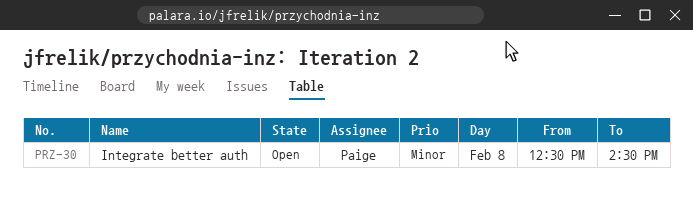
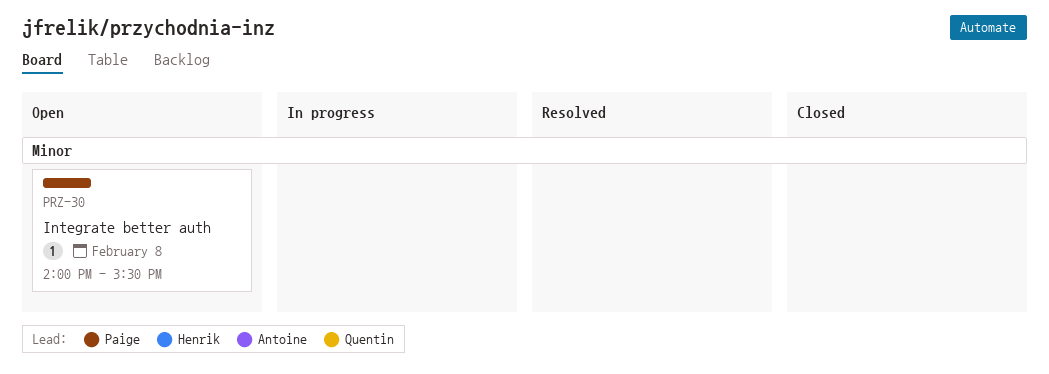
PRZ-30, begins: 12:30 -> 14:00
PRZ-30, ends: 14:30 -> 15:30

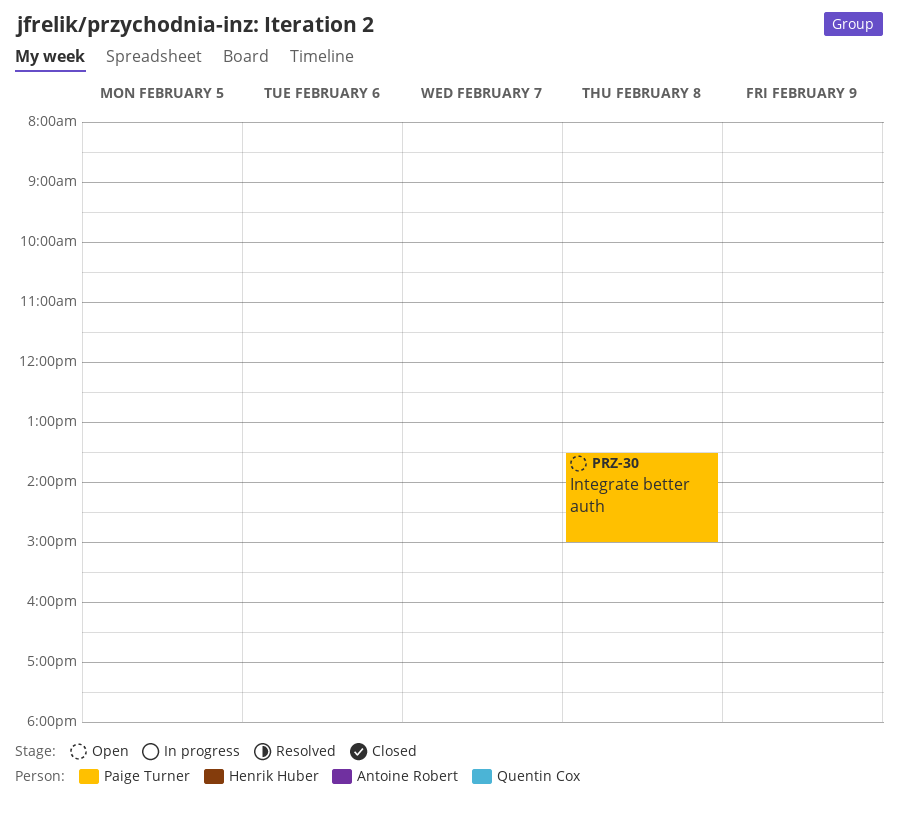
PRZ-30, begins: 14:00 -> 13:30
PRZ-30, ends: 15:30 -> 15:00

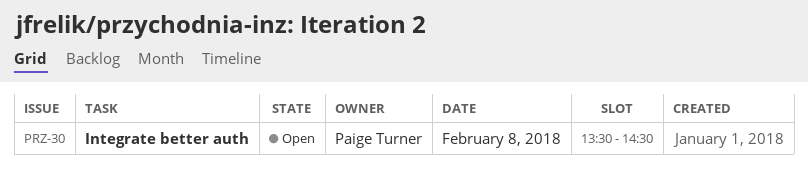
PRZ-30, ends: 15:00 -> 14:30

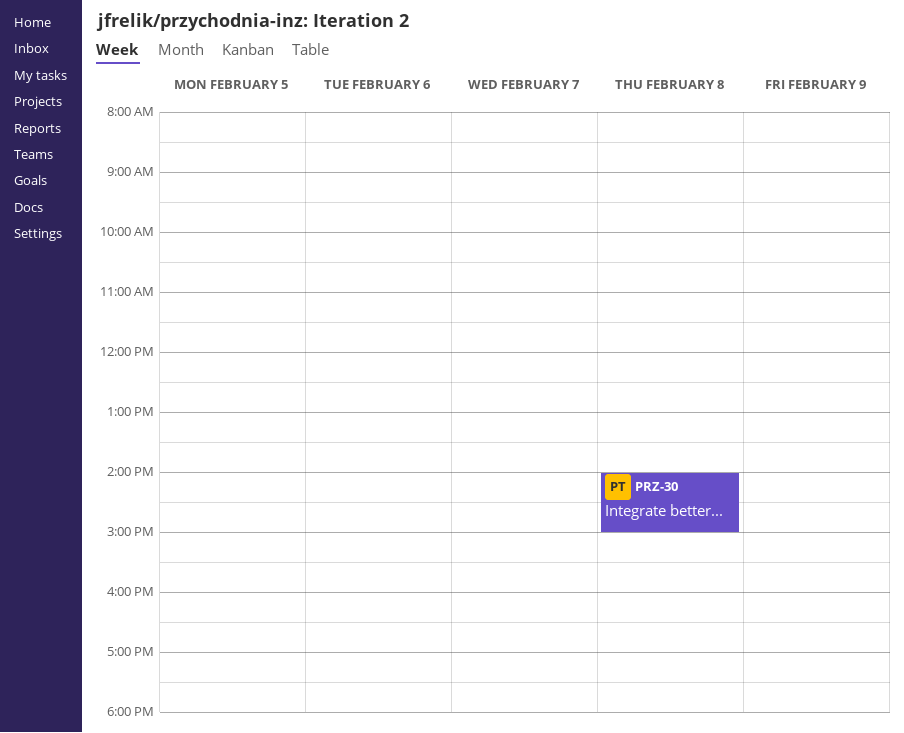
PRZ-30, begins: 13:30 -> 14:00
PRZ-30, ends: 14:30 -> 15:00

